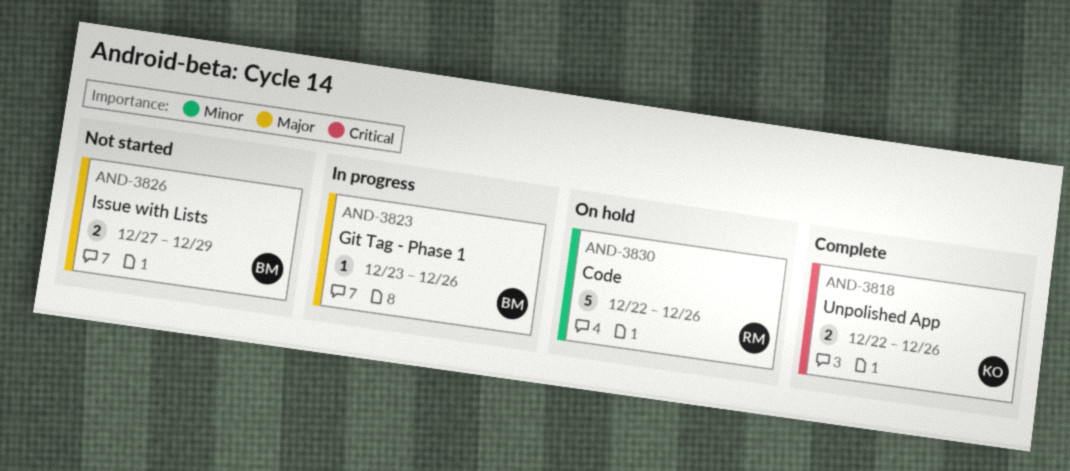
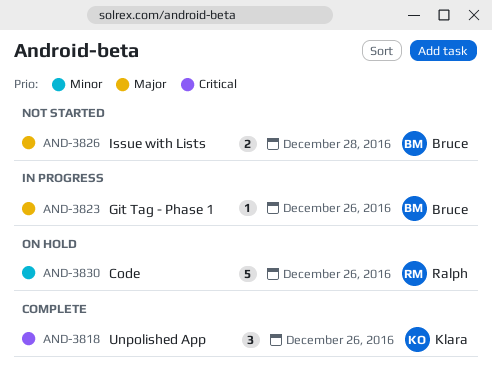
AND-3818, estimate: 2 -> 3
AND-3826, due: Dec 29 -> Dec 28

